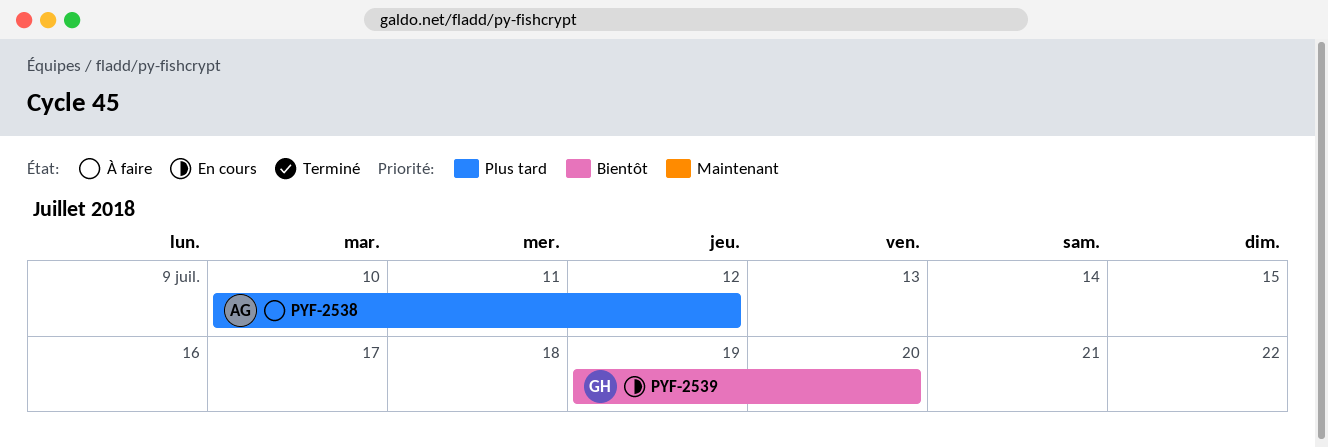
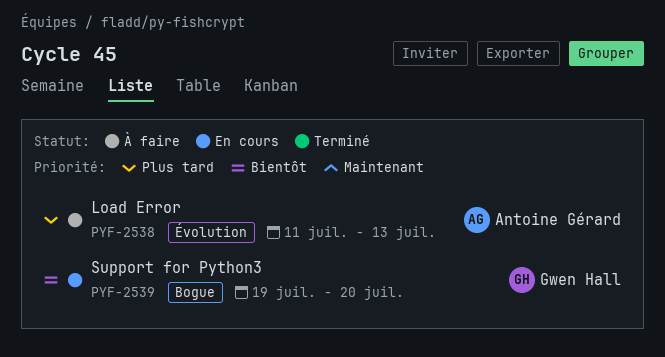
PYF-2538, start: Jul 10 -> Jul 11
PYF-2538, due: Jul 12 -> Jul 13

